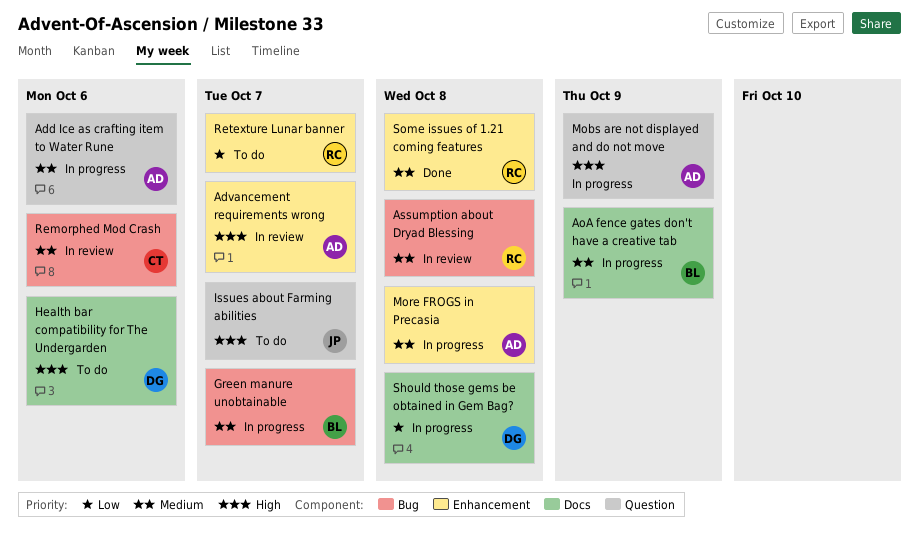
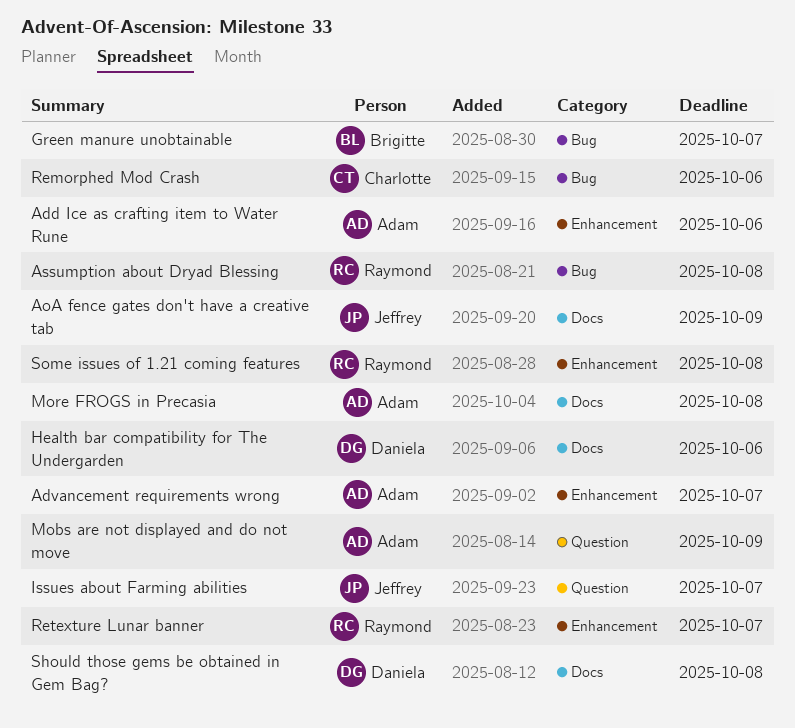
Add Ice as crafting item to Water Rune, label: Question -> Enhancement
AoA fence gates don't have a creative tab, owner: Brigitte -> Jeffrey
More FROGS in Precasia, label: Enhancement -> Docs

